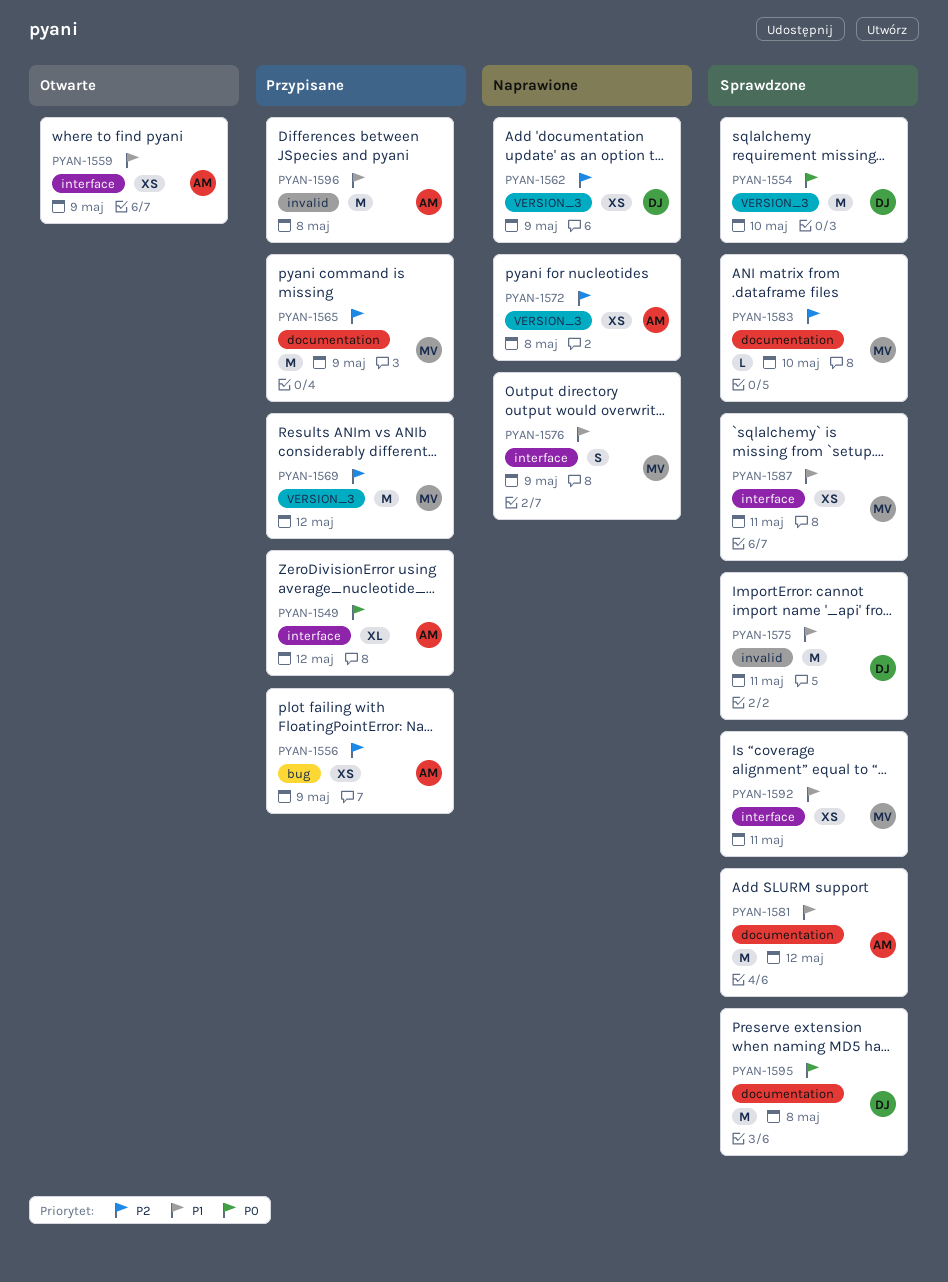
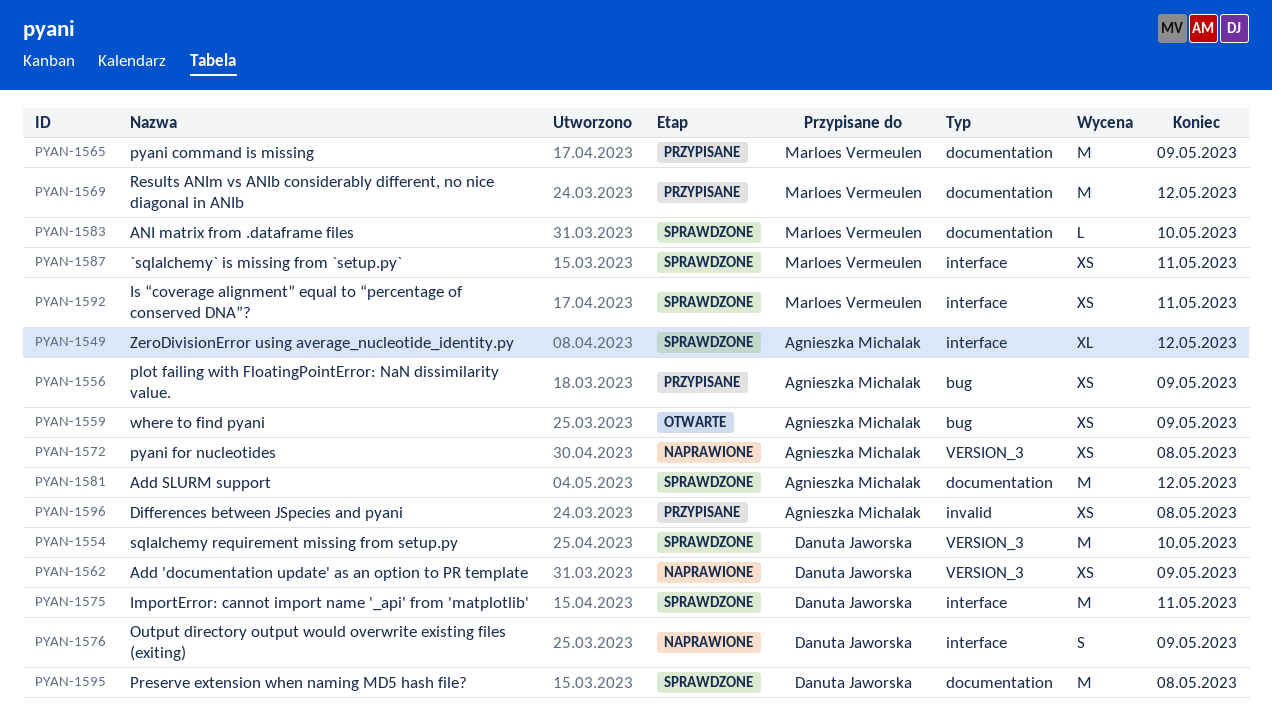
PYAN-1549, status: Przypisane -> Sprawdzone
PYAN-1559, label: interface -> bug
PYAN-1569, label: VERSION_3 -> documentation
PYAN-1575, label: invalid -> interface
PYAN-1576, owner: Marloes Vermeulen -> Danuta Jaworska
PYAN-1596, estimate: M -> XS

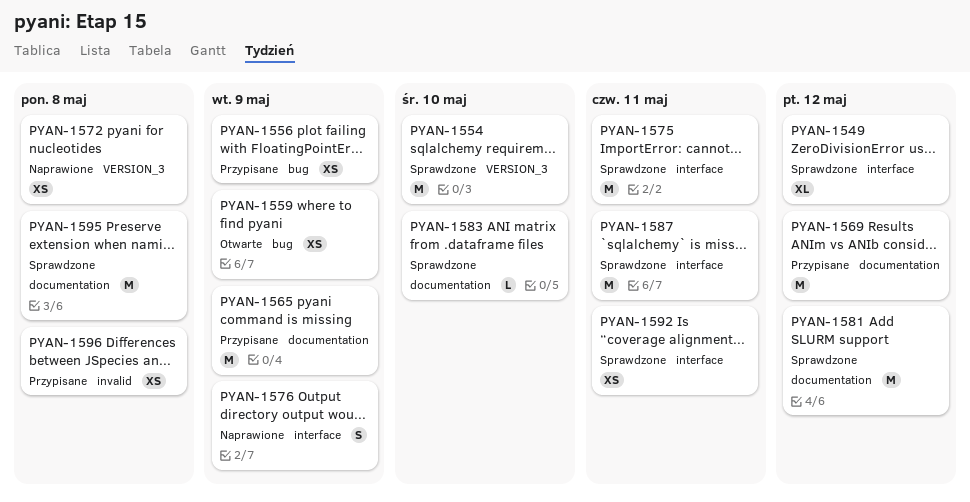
PYAN-1562: present -> none
PYAN-1587, estimate: XS -> M

